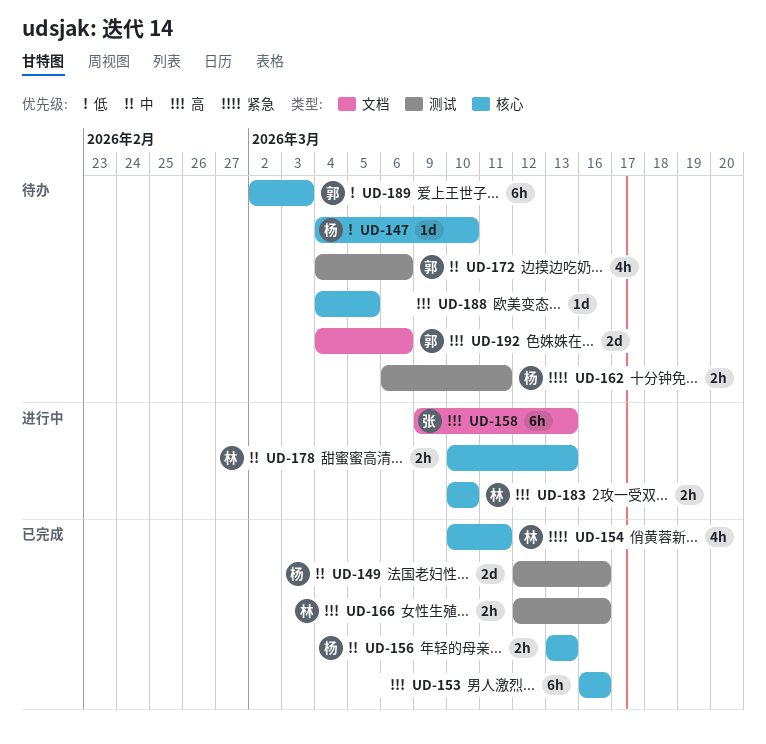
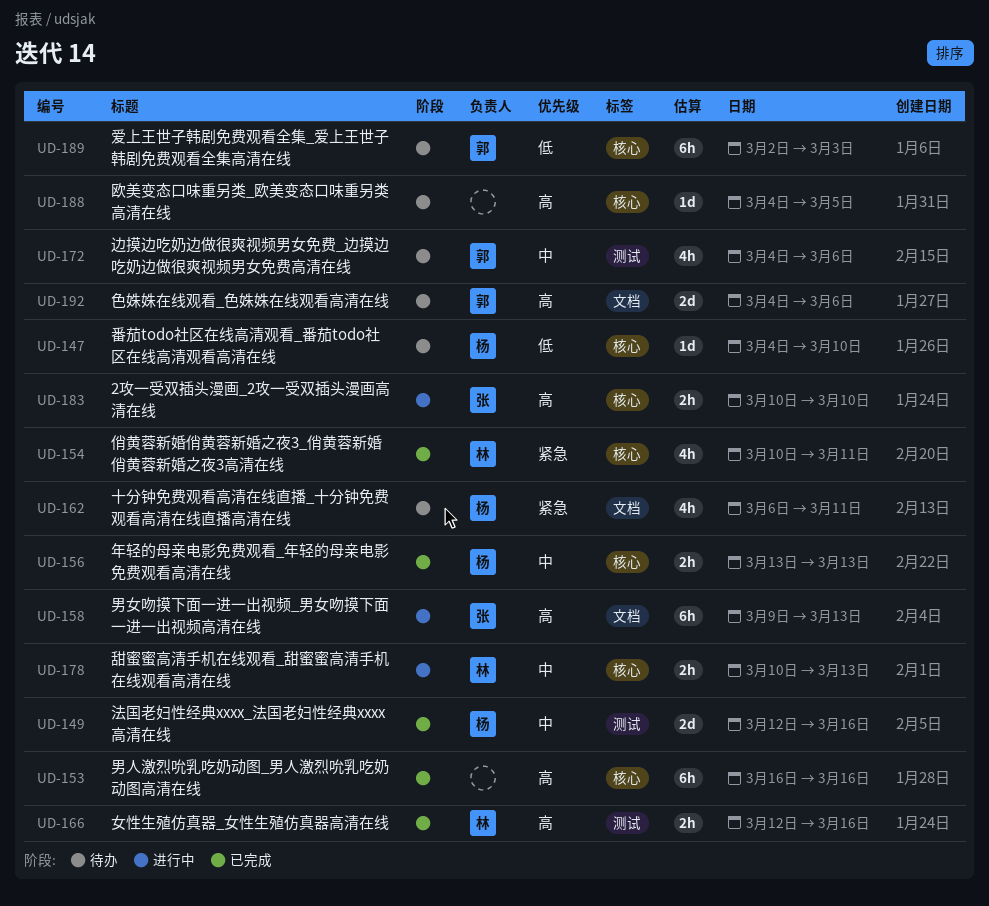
UD-162, label: 测试 -> 文档
UD-162, estimate: 2h -> 4h
UD-183, owner: 林 -> 张

